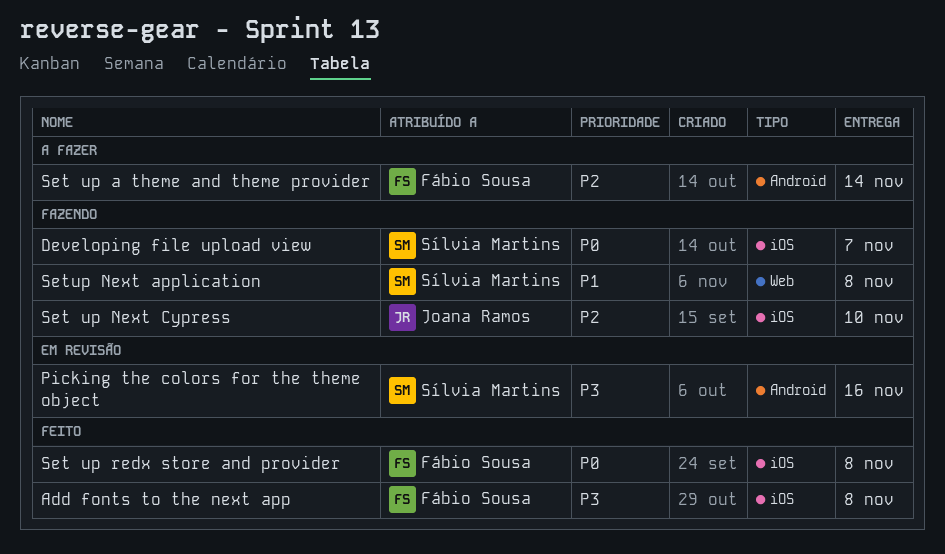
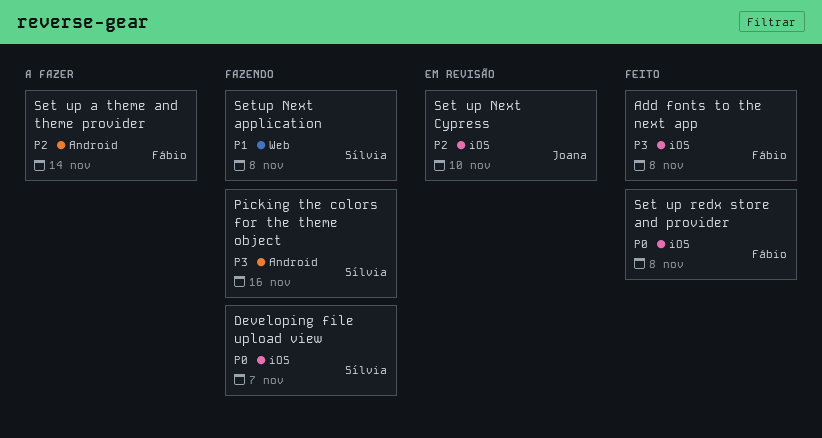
Picking the colors for the theme object, status: Em revisão -> Fazendo
Set up Next Cypress, status: Fazendo -> Em revisão

